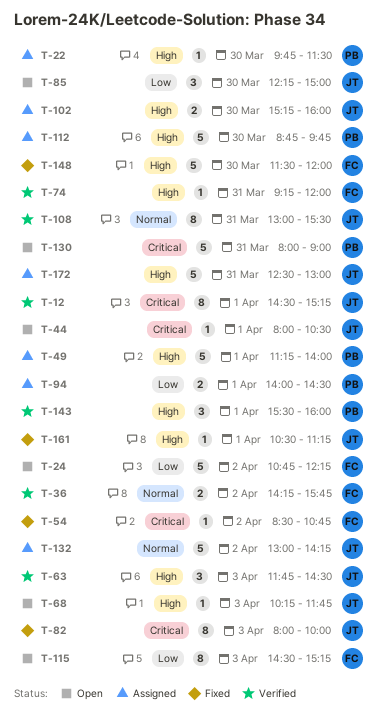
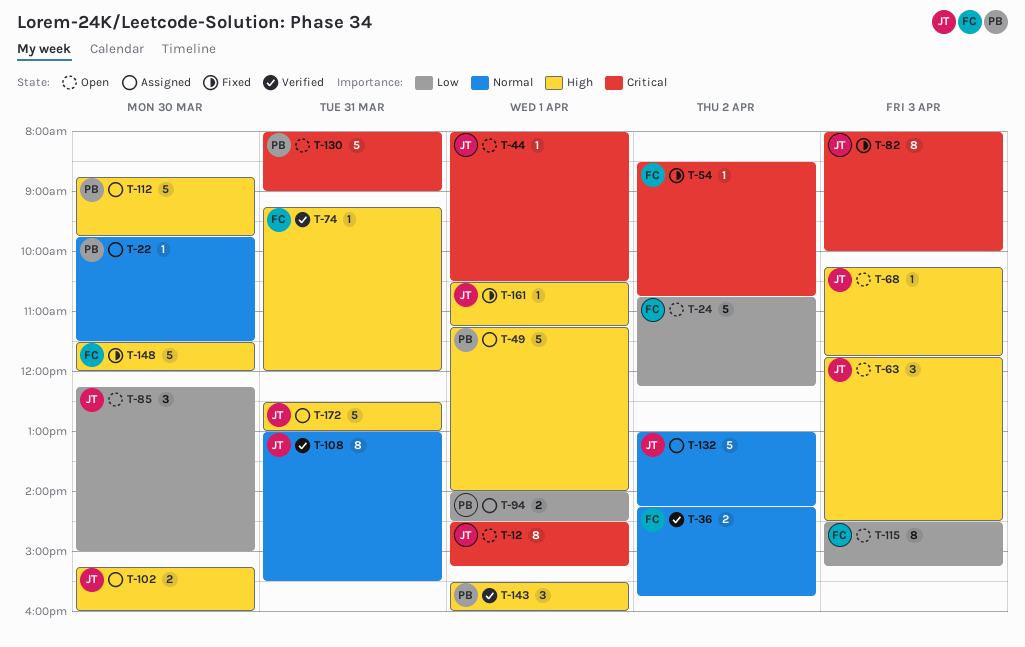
T-12, status: Verified -> Open
T-22, priority: High -> Normal
T-63, status: Verified -> Open

